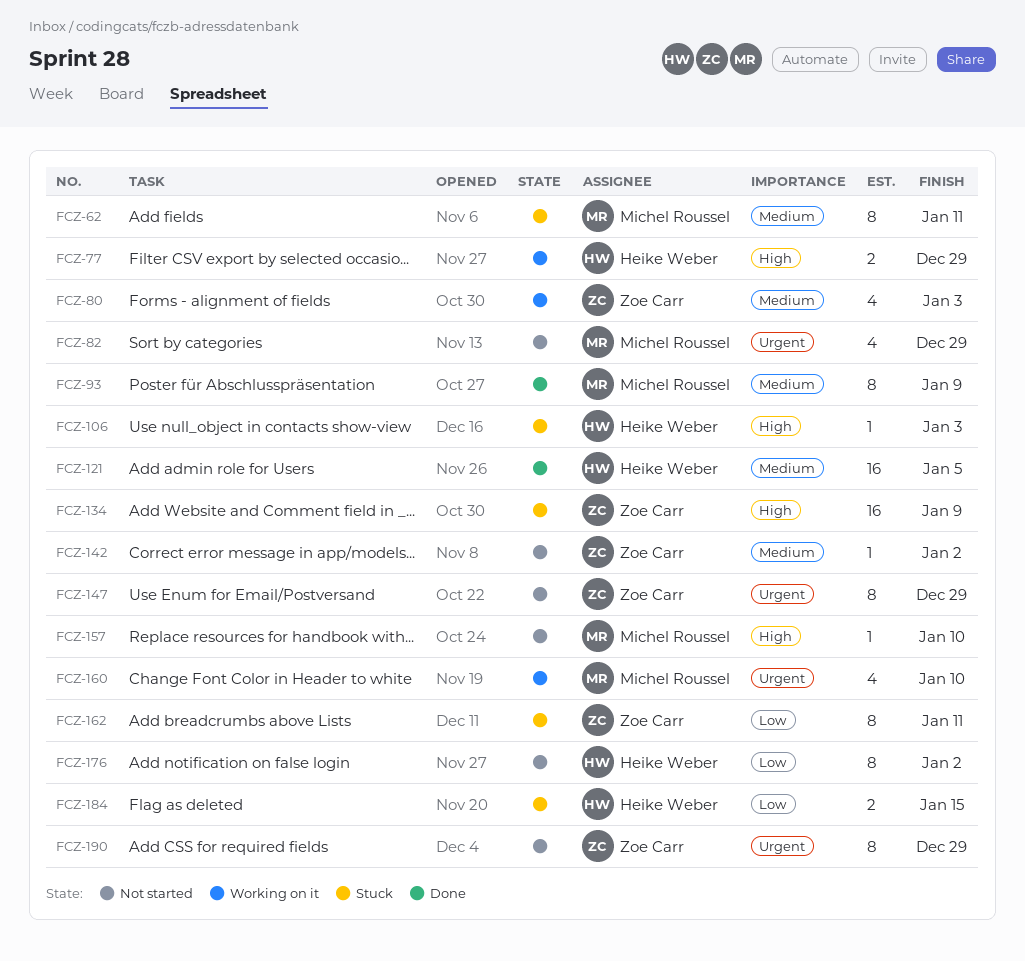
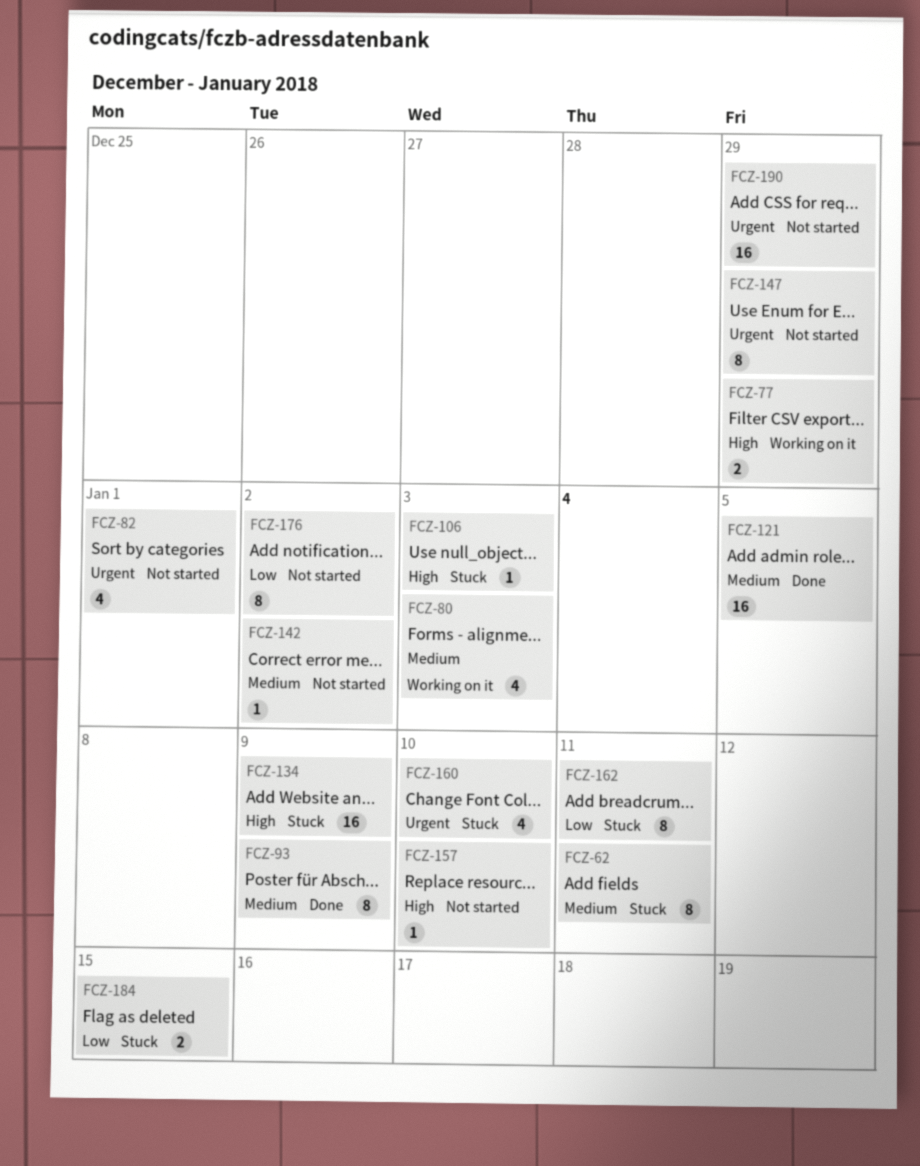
FCZ-82, due: Dec 29 -> Jan 1
FCZ-160, status: Working on it -> Stuck
FCZ-190, estimate: 8 -> 16

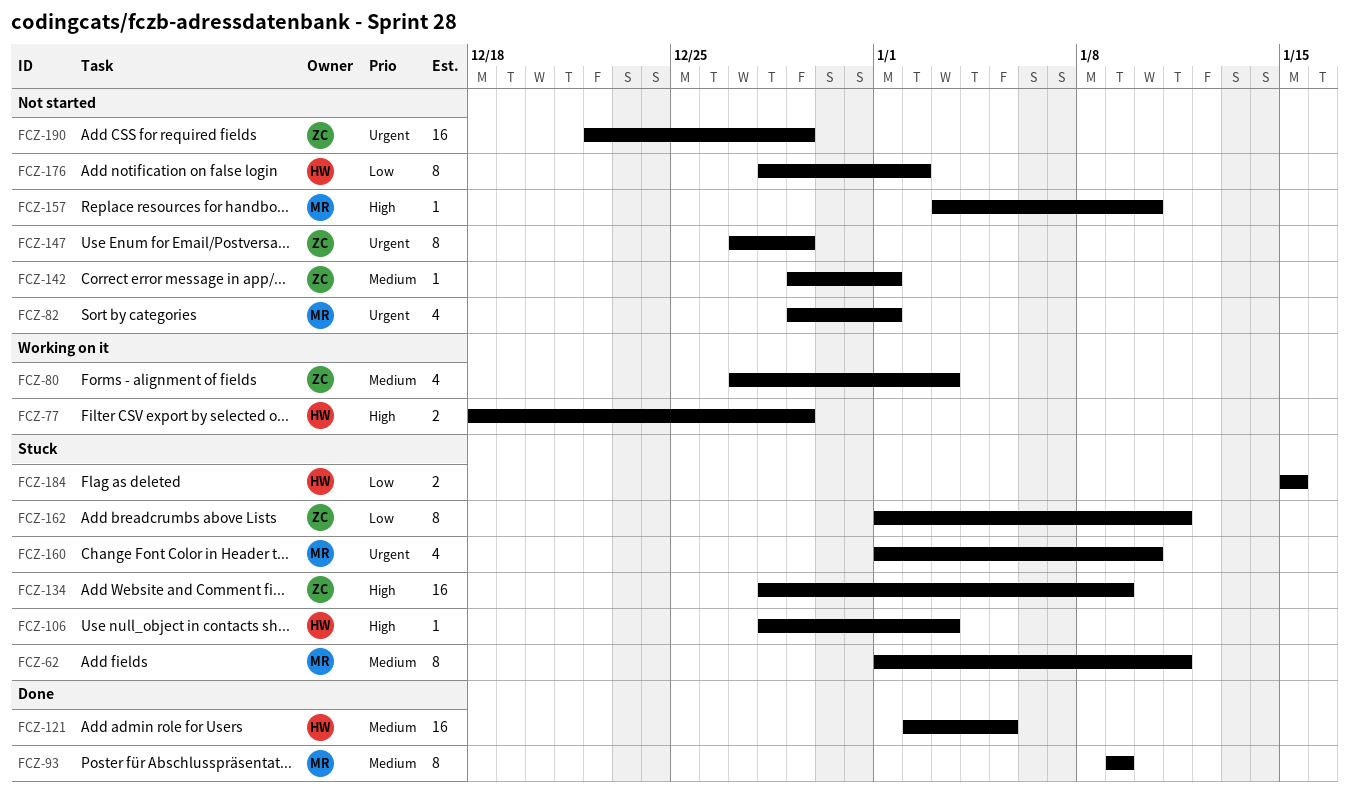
FCZ-142, due: Jan 2 -> Jan 1

